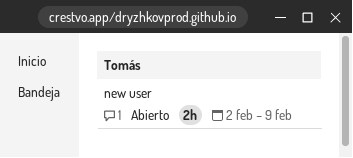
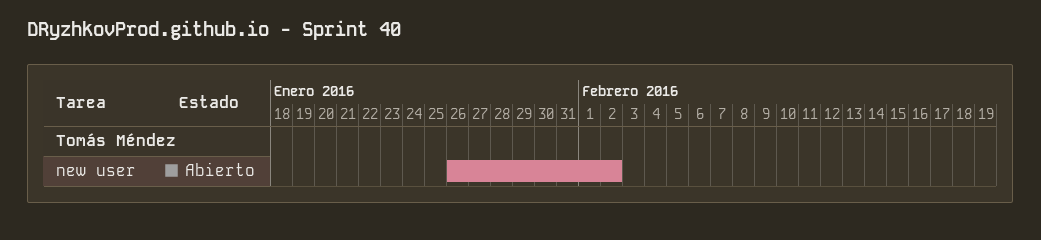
new user, start: Feb 2 -> Jan 26
new user, due: Feb 9 -> Feb 2

